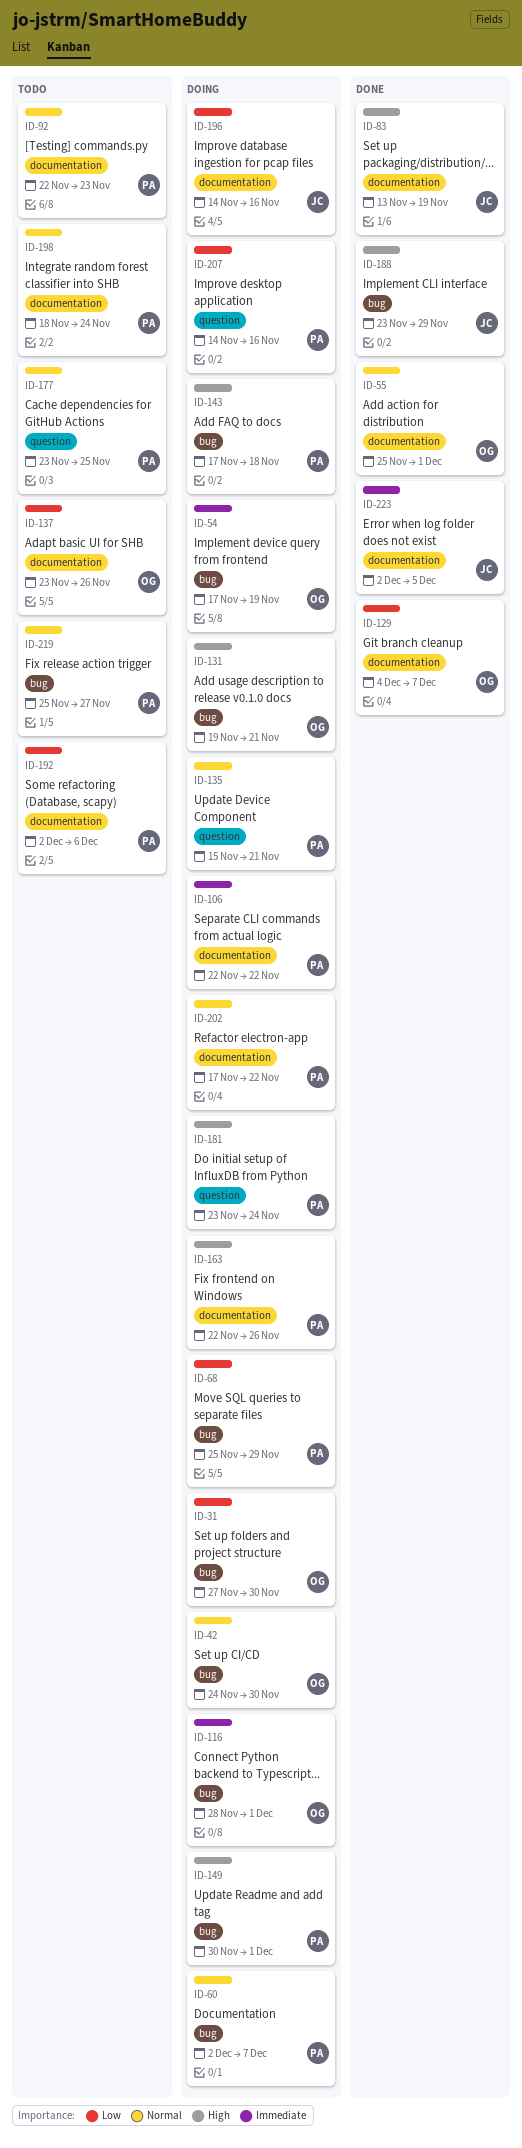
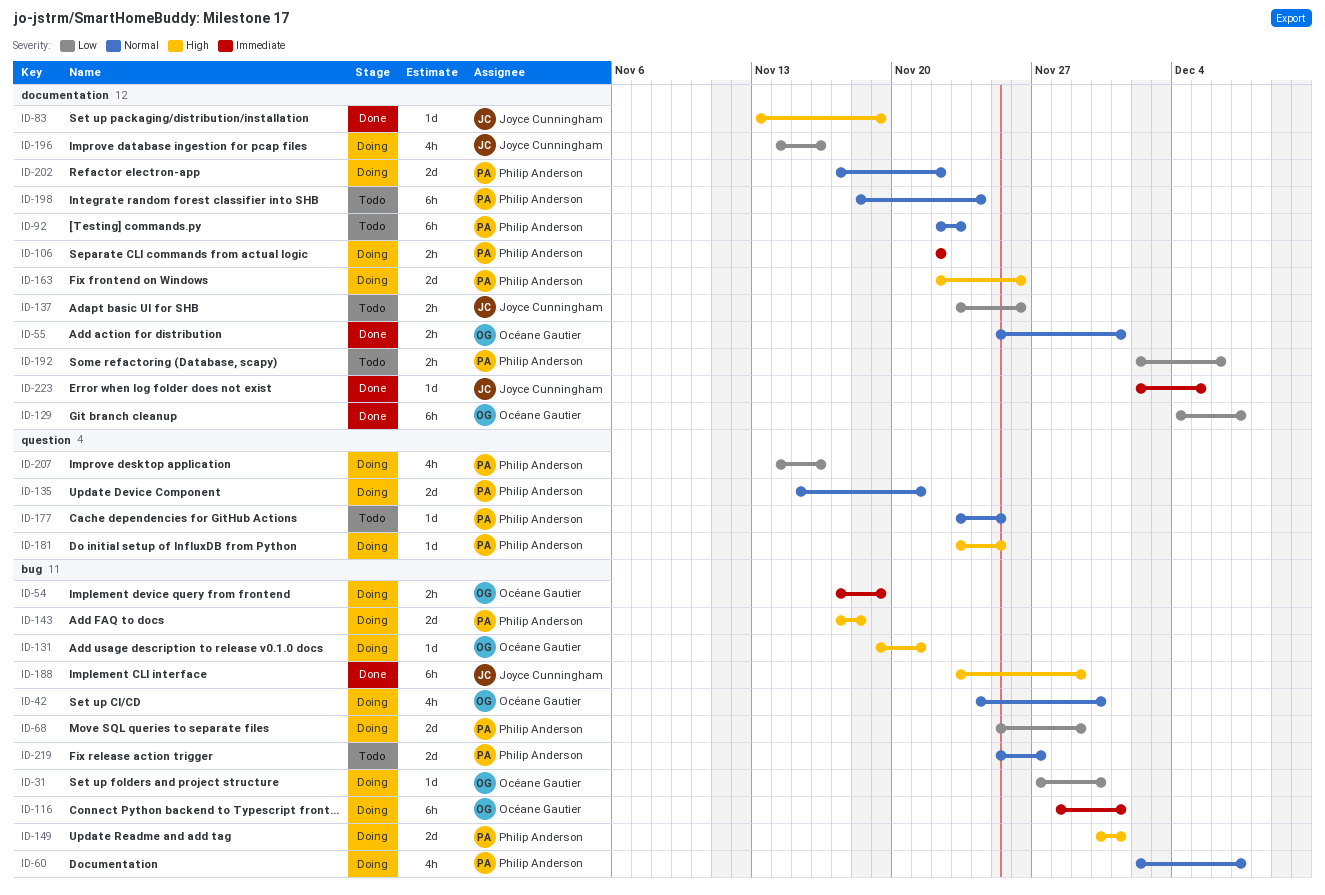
ID-137, owner: Océane Gautier -> Joyce Cunningham
ID-181, due: Nov 24 -> Nov 25

